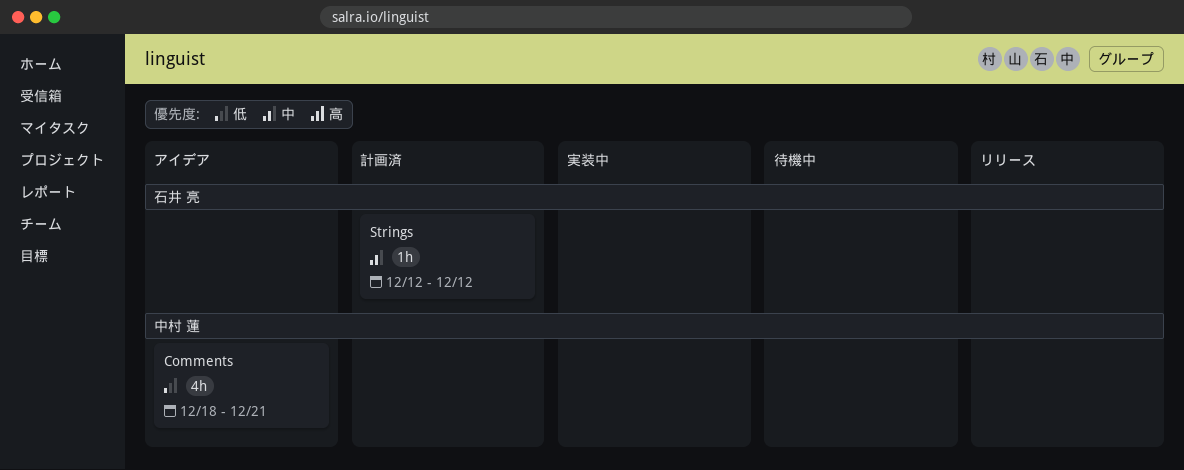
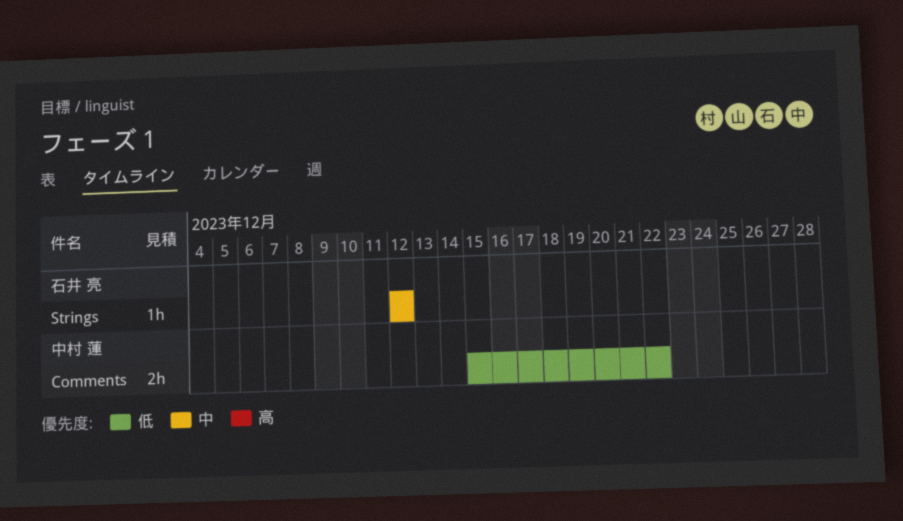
Comments, estimate: 4h -> 2h
Comments, start: Dec 18 -> Dec 15
Comments, due: Dec 21 -> Dec 22

